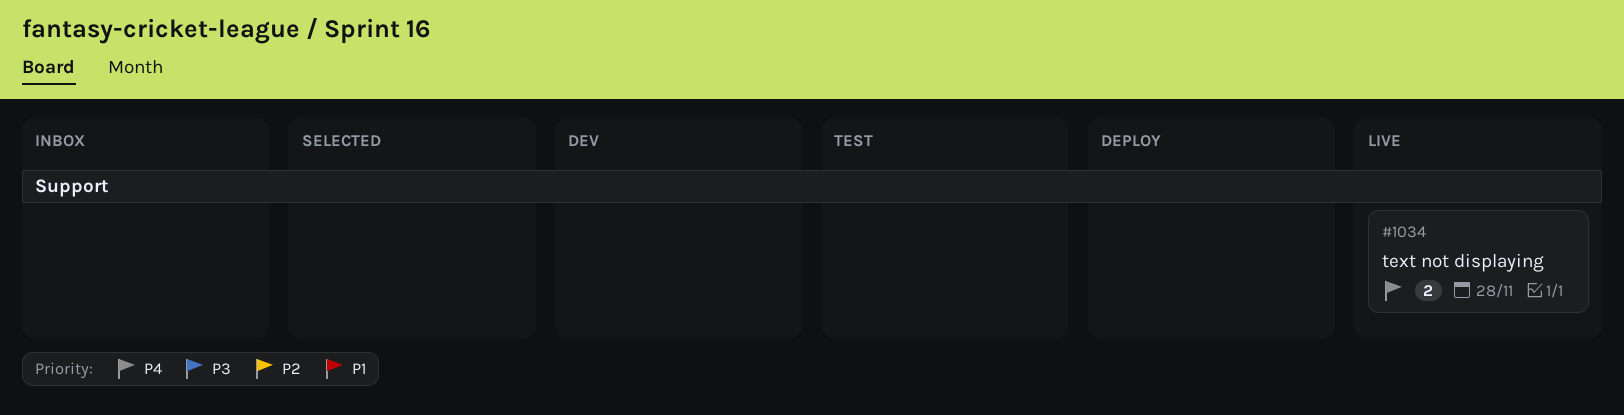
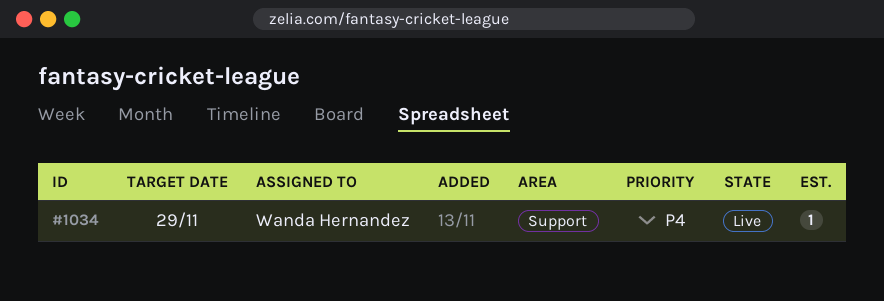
#1034, estimate: 2 -> 1
#1034, due: Nov 28 -> Nov 29

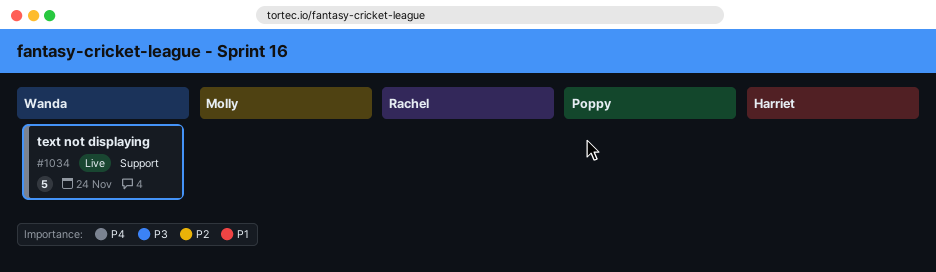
#1034, estimate: 1 -> 5
#1034, due: Nov 29 -> Nov 24

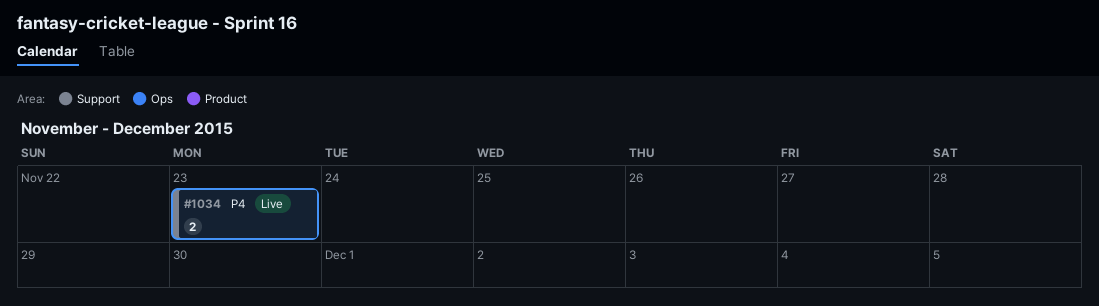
#1034, estimate: 5 -> 2
#1034, due: Nov 24 -> Nov 23

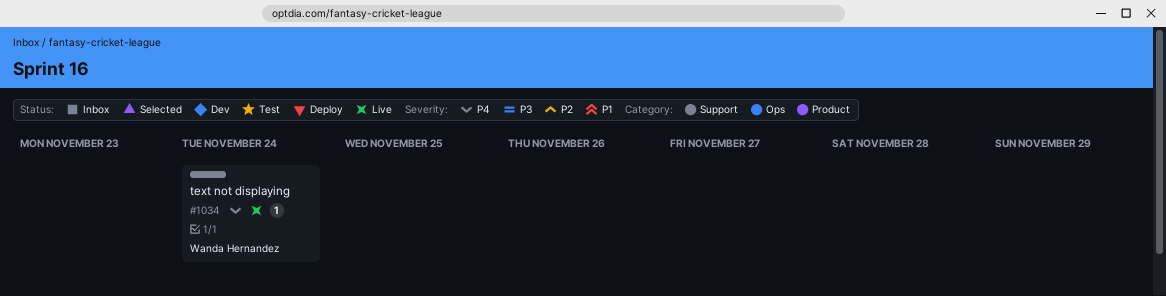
#1034, estimate: 2 -> 1
#1034, due: Nov 23 -> Nov 24

